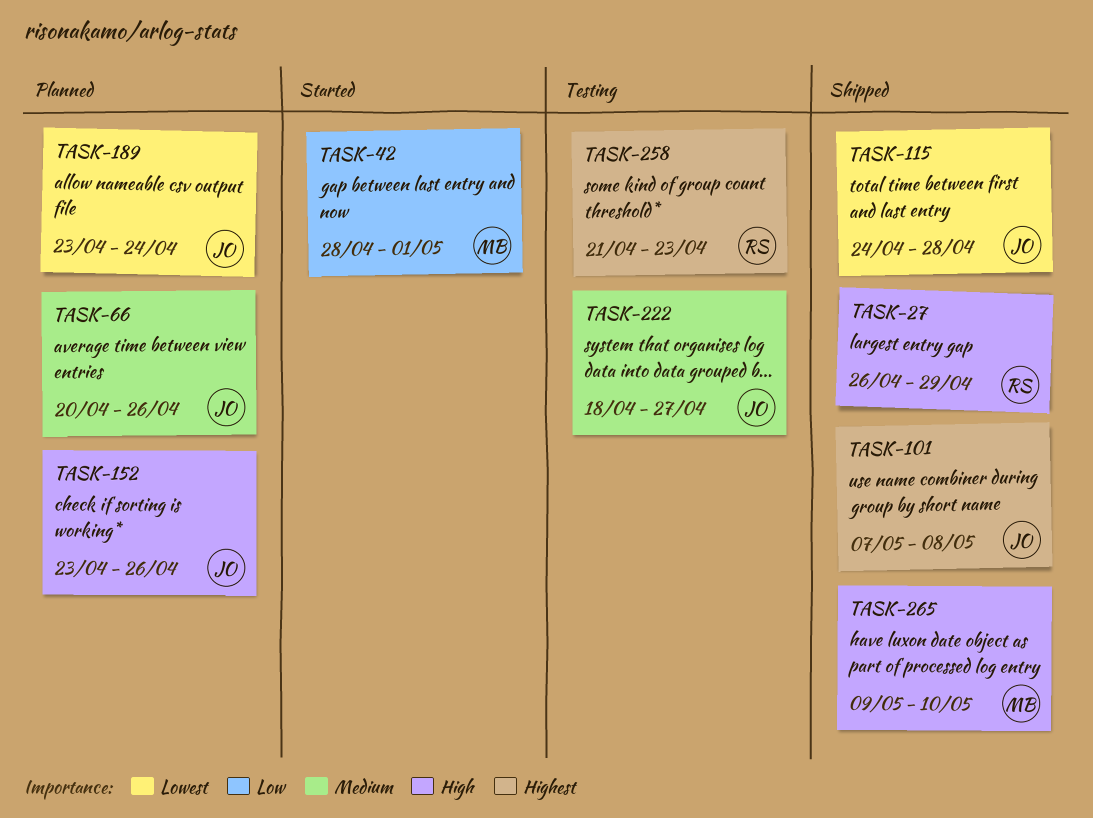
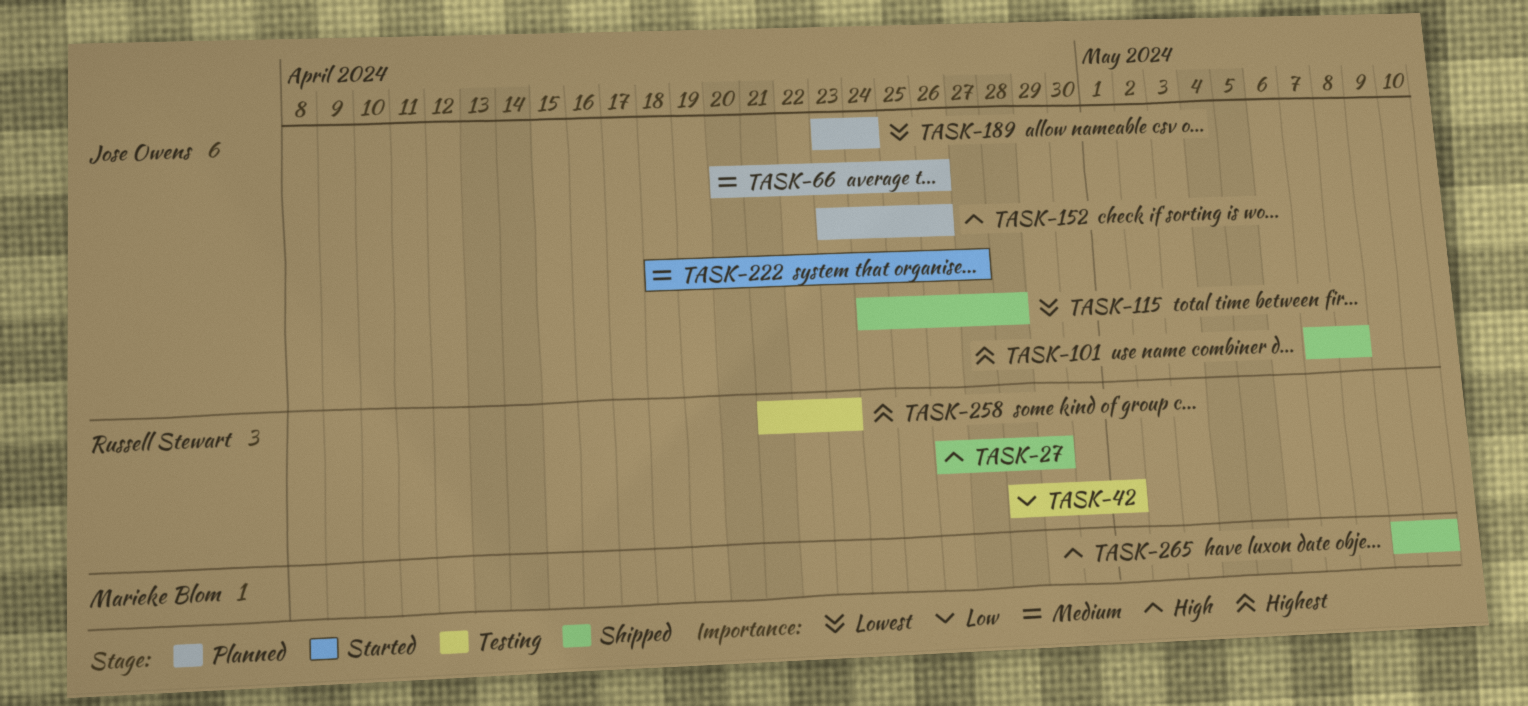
TASK-42, status: Started -> Testing
TASK-42, owner: Marieke Blom -> Russell Stewart
TASK-222, status: Testing -> Started

